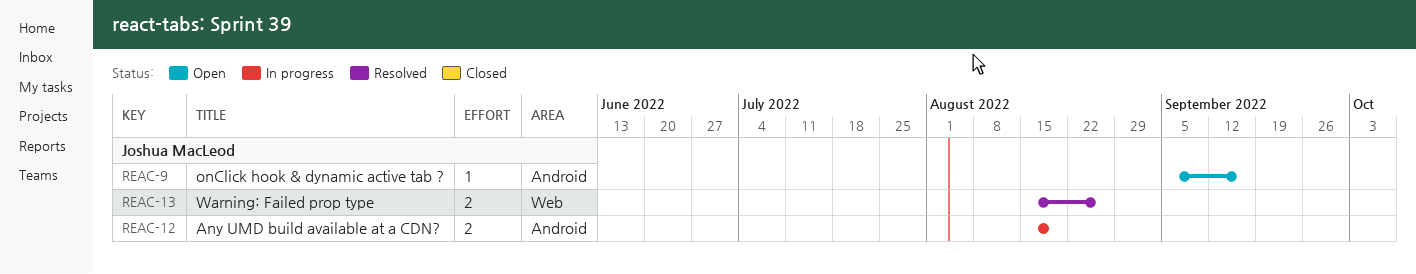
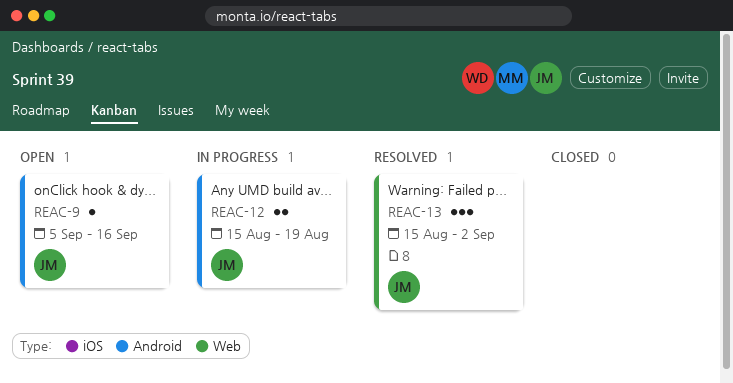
REAC-13, estimate: 2 -> 3
REAC-13, due: Aug 26 -> Sep 2

